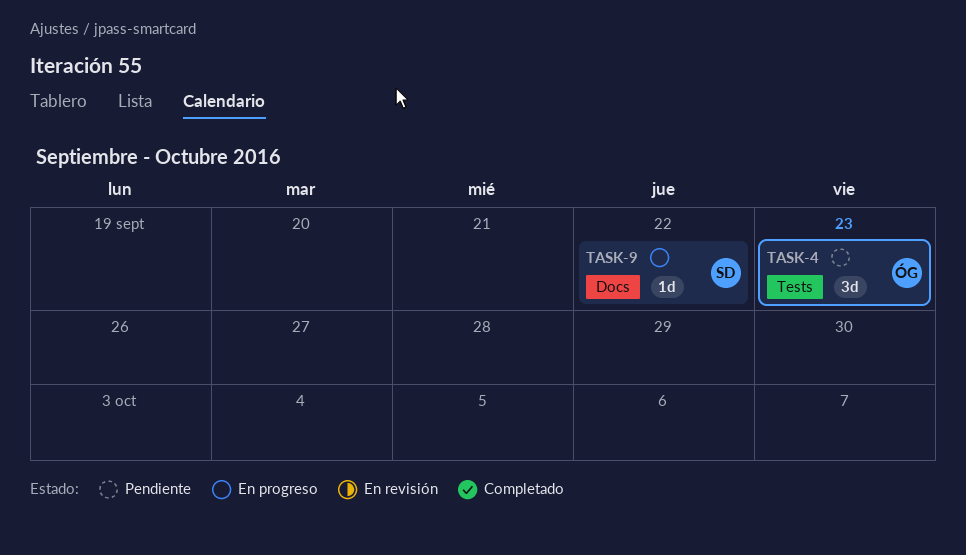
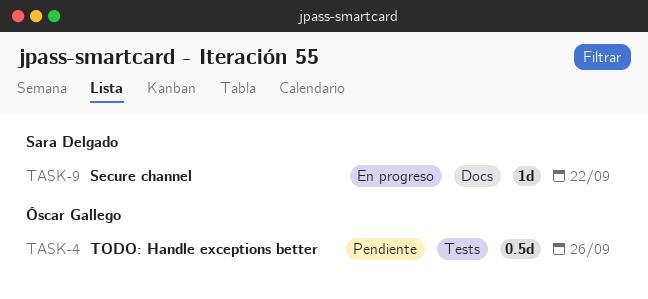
TASK-4, estimate: 3d -> 0.5d
TASK-4, due: Sep 23 -> Sep 26

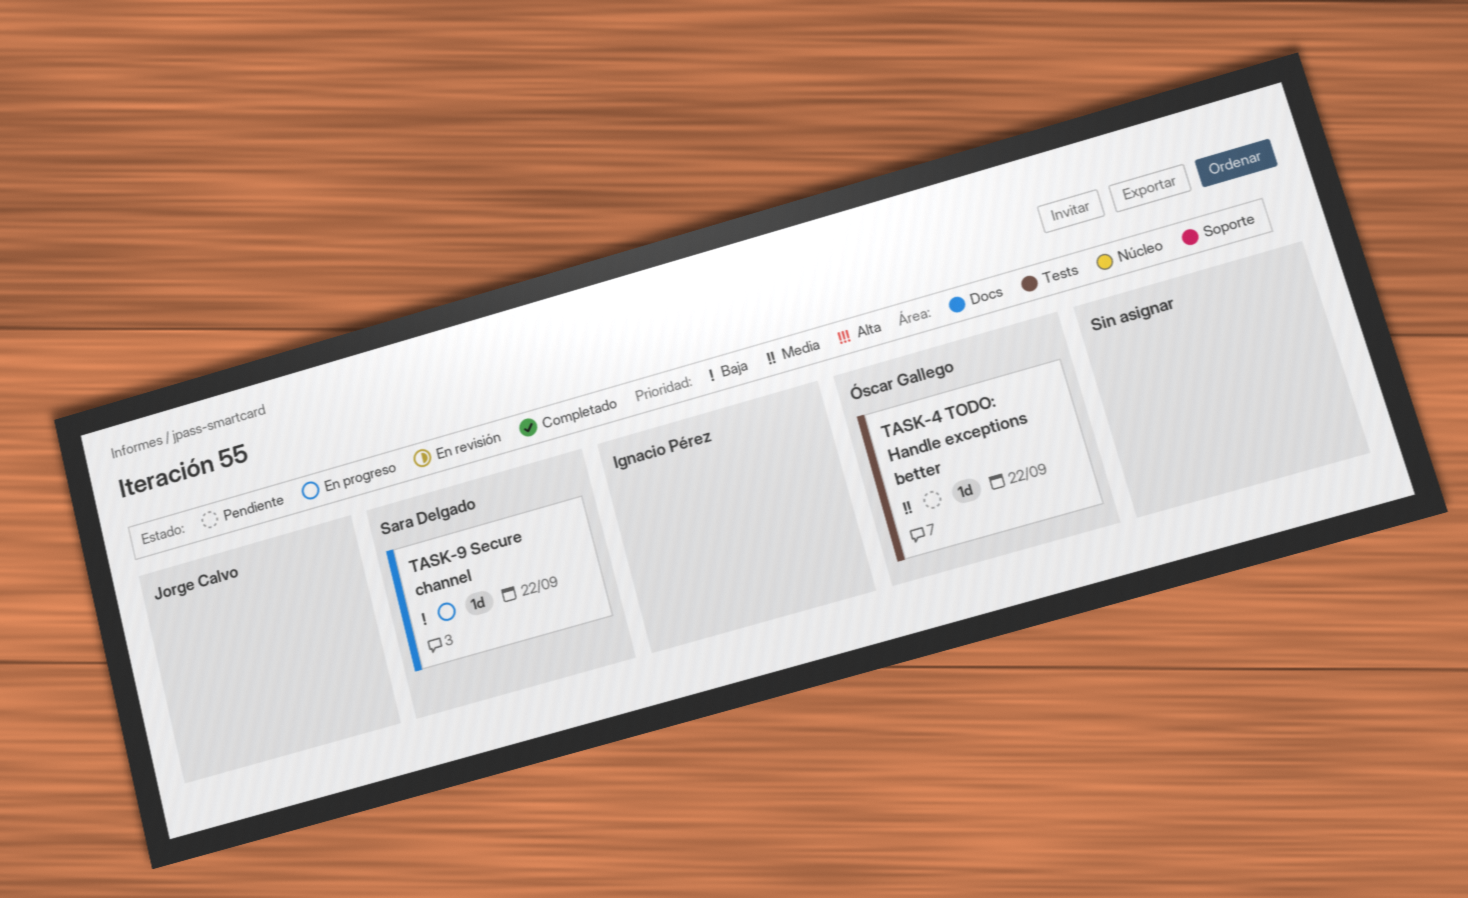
TASK-4, estimate: 0.5d -> 1d
TASK-4, due: Sep 26 -> Sep 22

